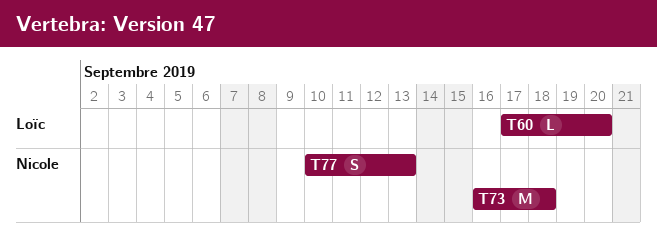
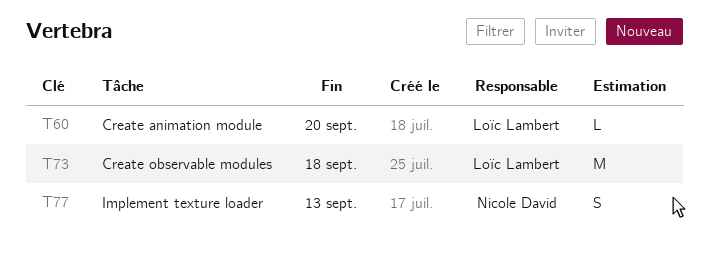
T73, owner: Nicole David -> Loïc Lambert

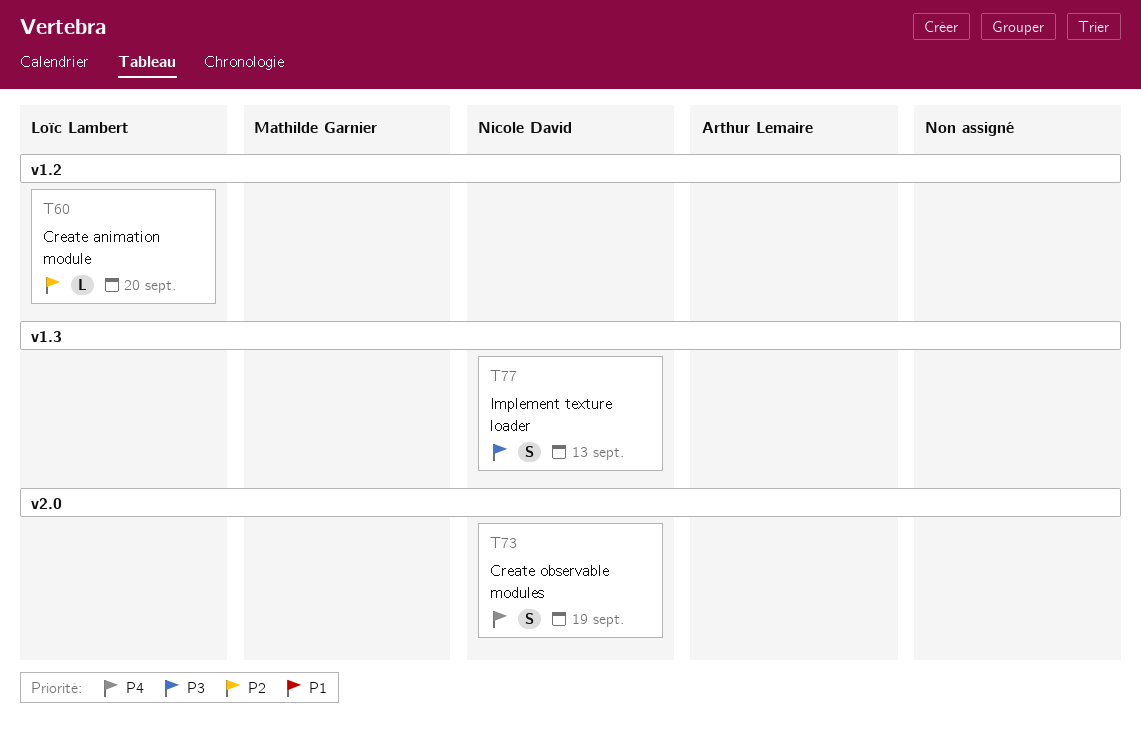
T73, owner: Loïc Lambert -> Nicole David
T73, estimate: M -> S
T73, due: Sep 18 -> Sep 19

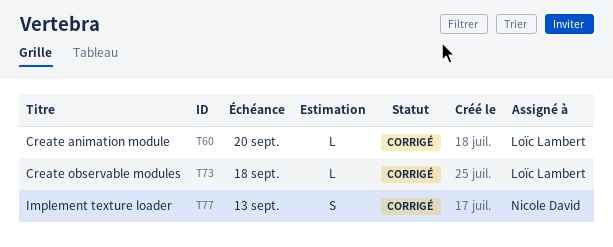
T73, owner: Nicole David -> Loïc Lambert
T73, estimate: S -> L
T73, due: Sep 19 -> Sep 18

